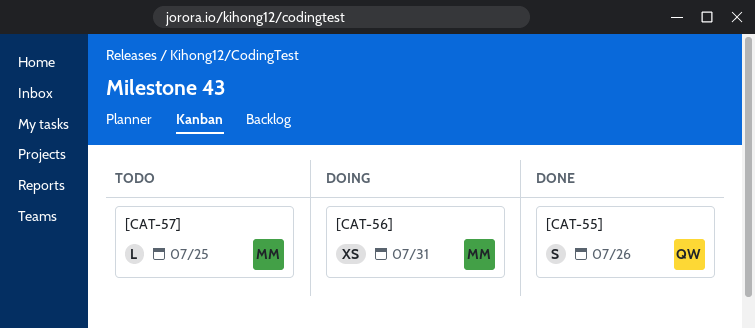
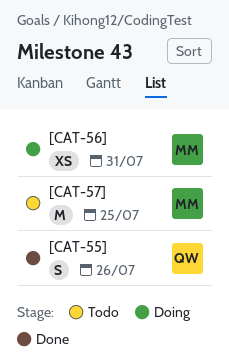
[CAT-57], estimate: L -> M

